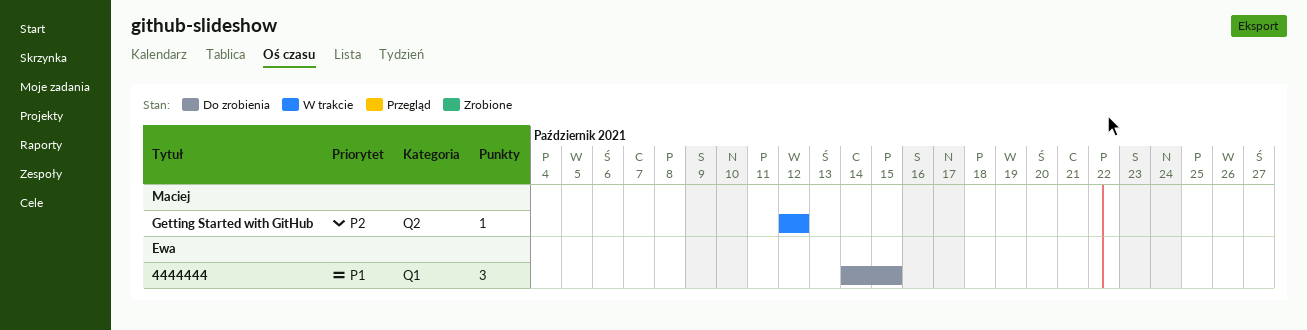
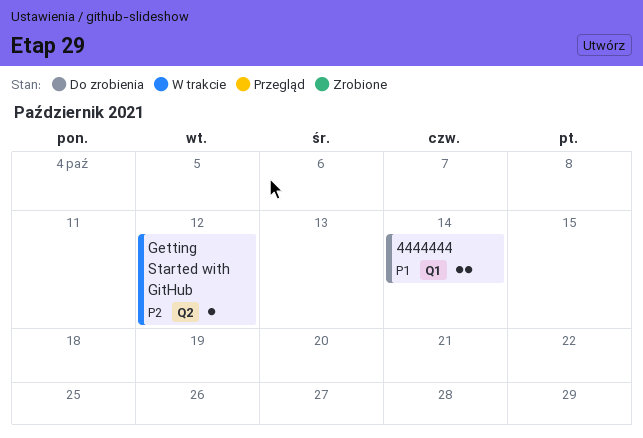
4444444, estimate: 3 -> 2
4444444, due: Oct 15 -> Oct 14

